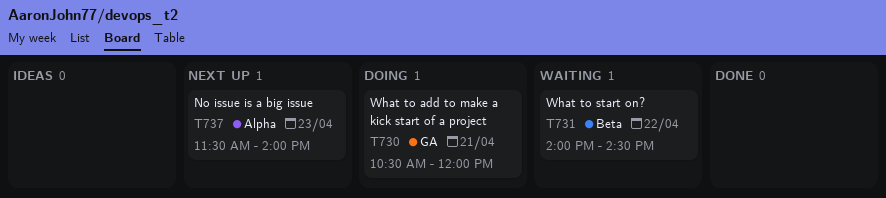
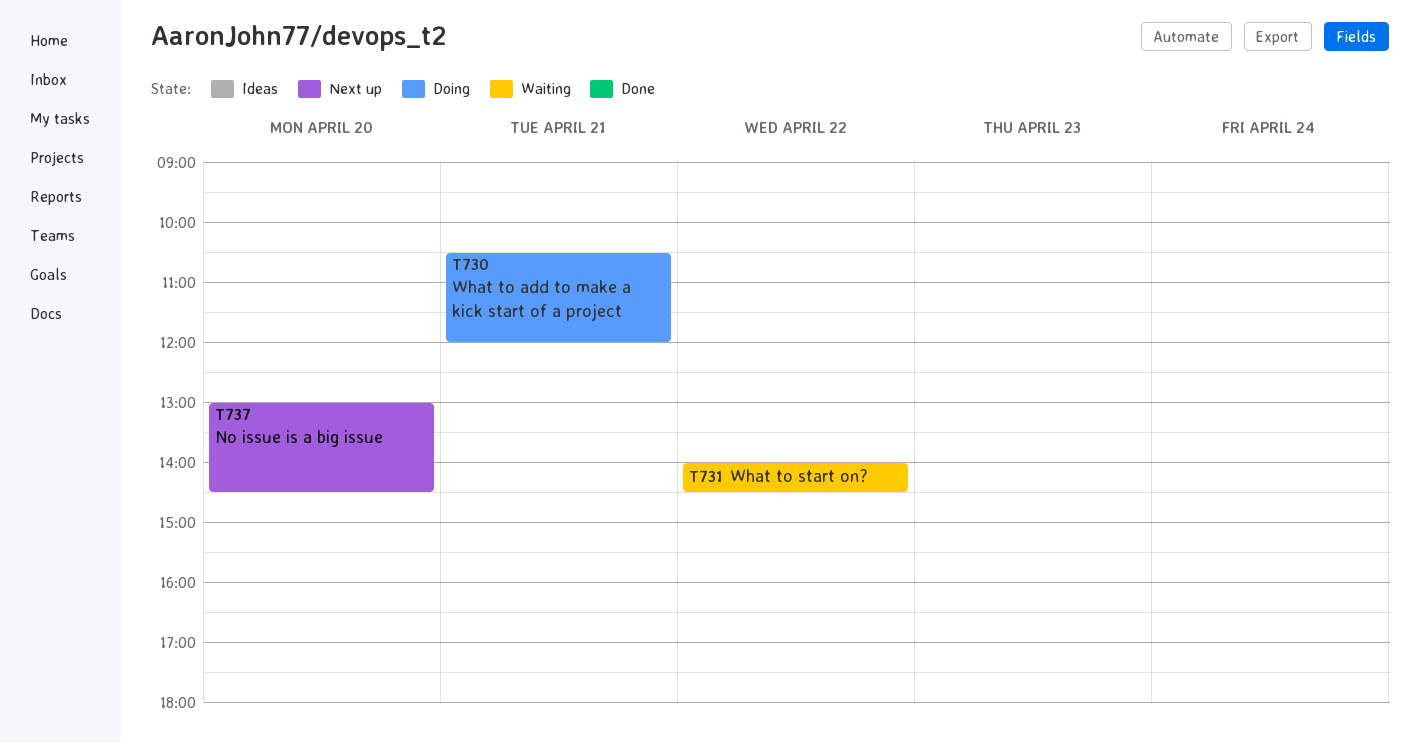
T737, day: Apr 23 -> Apr 20
T737, begins: 11:30 -> 13:00
T737, ends: 14:00 -> 14:30

